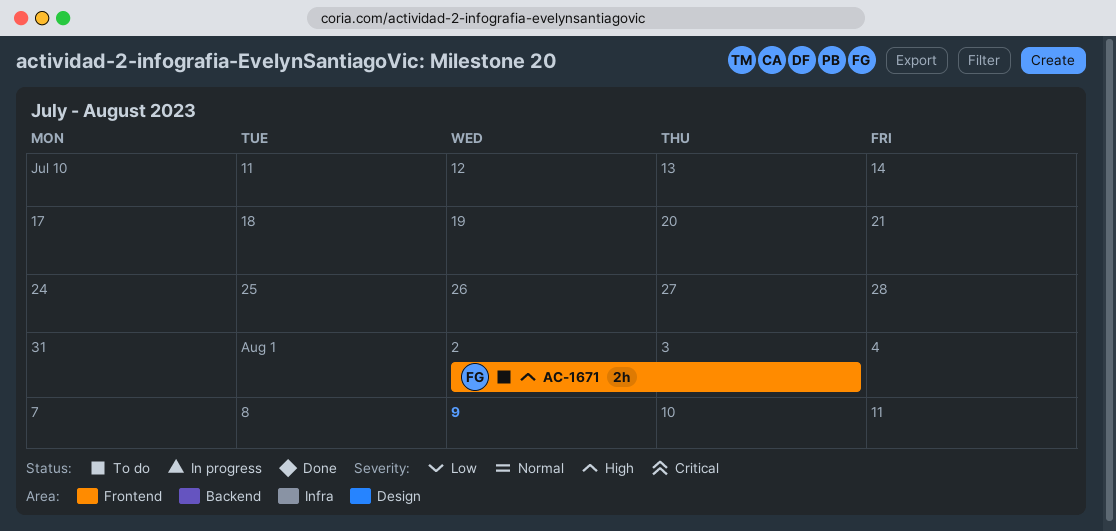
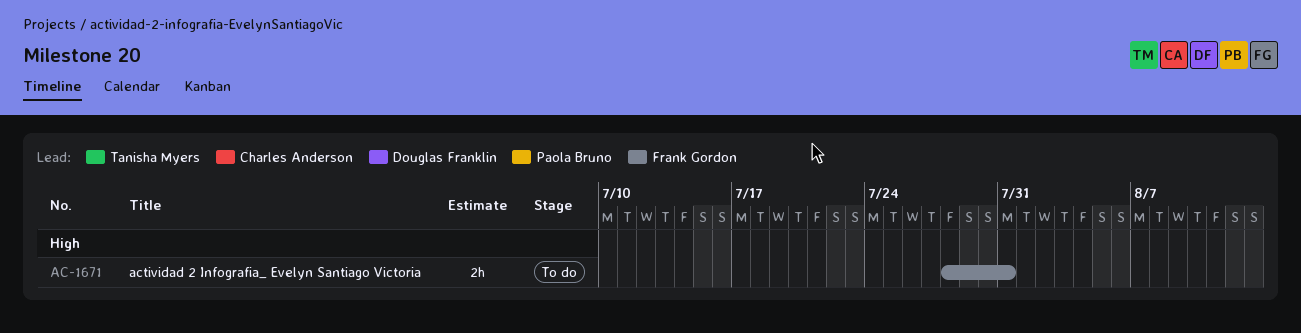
AC-1671, start: Aug 2 -> Jul 28
AC-1671, due: Aug 3 -> Jul 31

